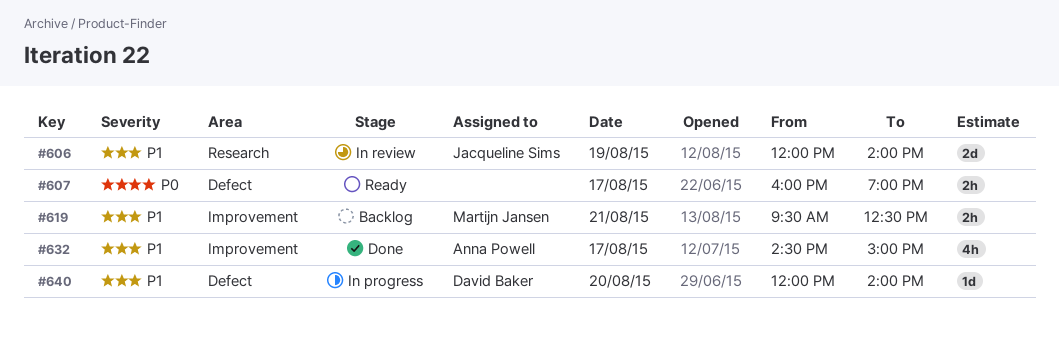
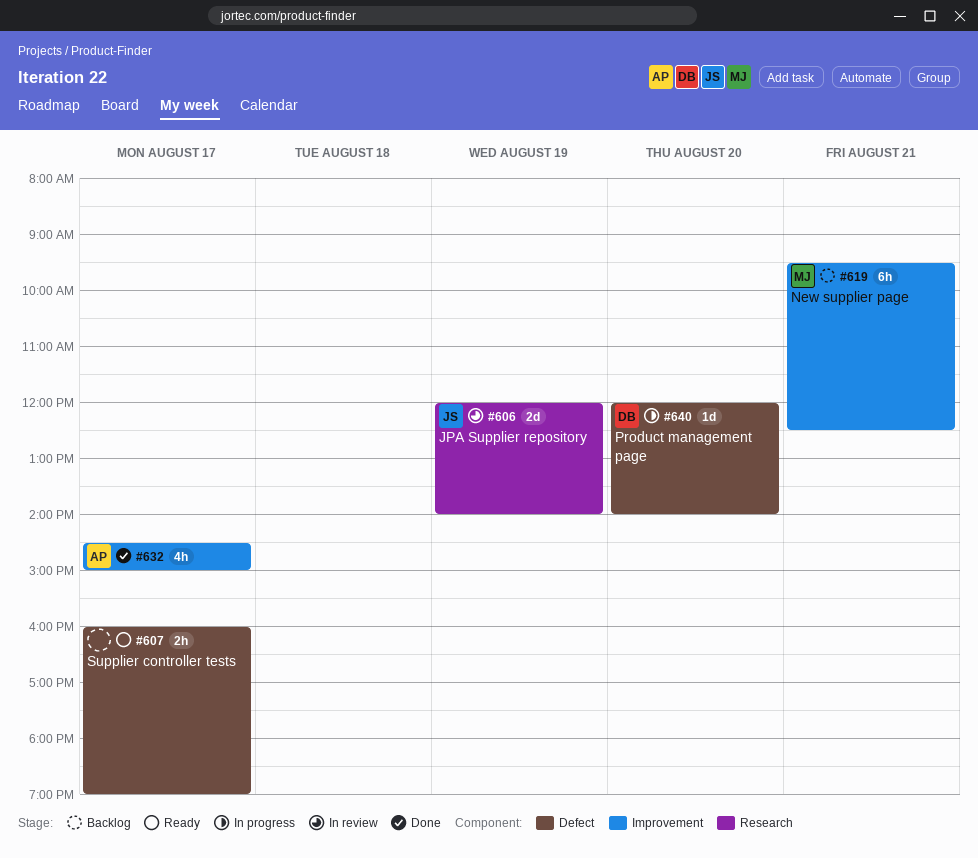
#619, estimate: 2h -> 6h

